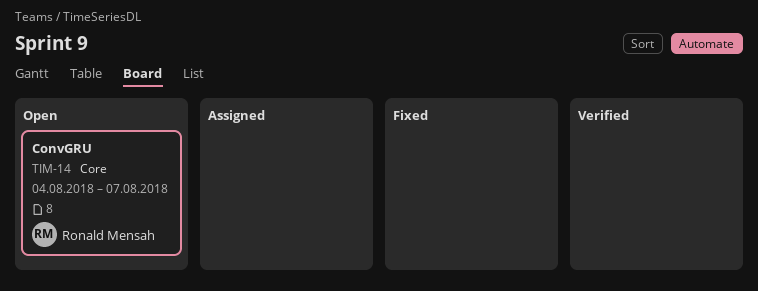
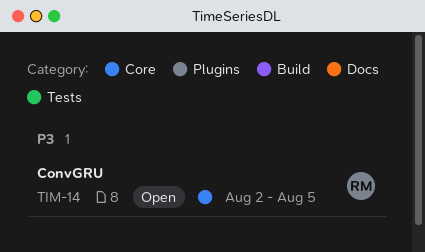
TIM-14, start: Aug 4 -> Aug 2
TIM-14, due: Aug 7 -> Aug 5

